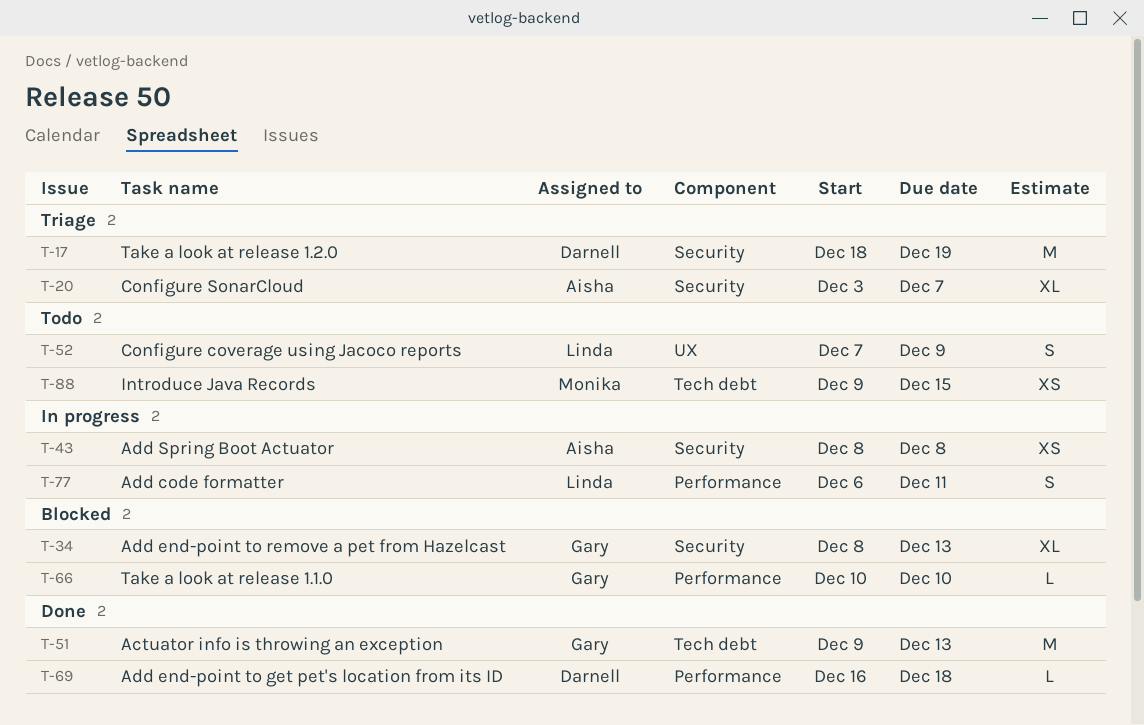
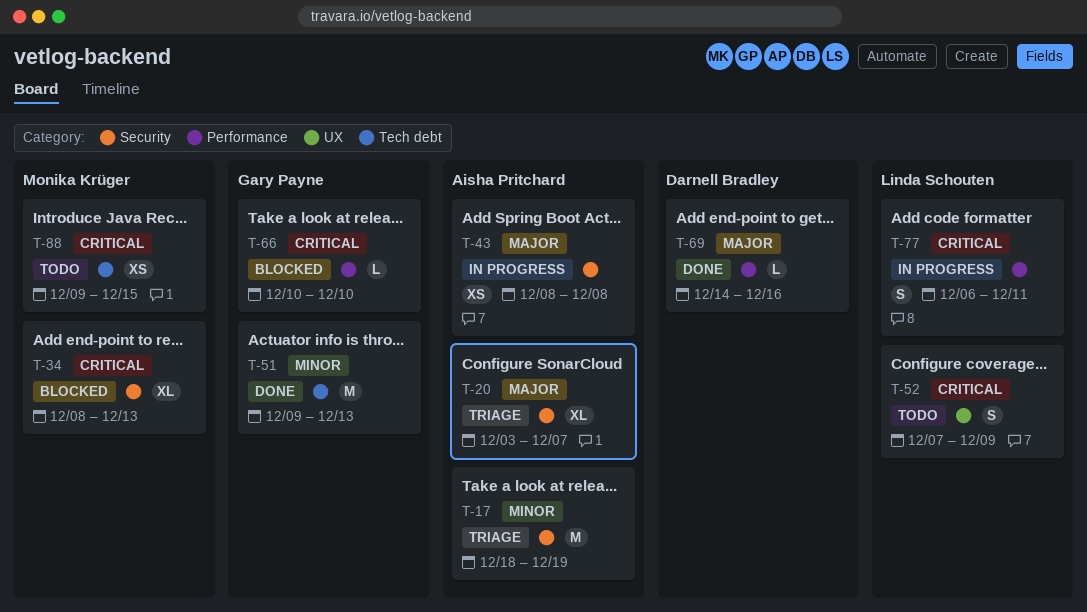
T-17, owner: Darnell Bradley -> Aisha Pritchard
T-34, owner: Gary Payne -> Monika Krüger
T-69, start: Dec 16 -> Dec 14
T-69, due: Dec 18 -> Dec 16

